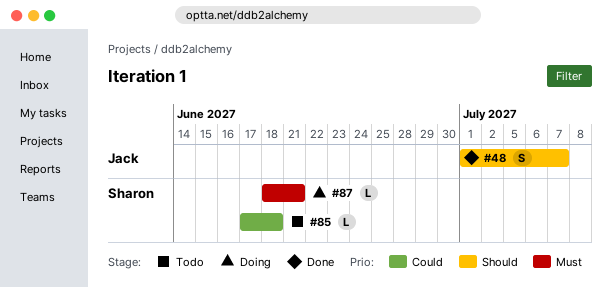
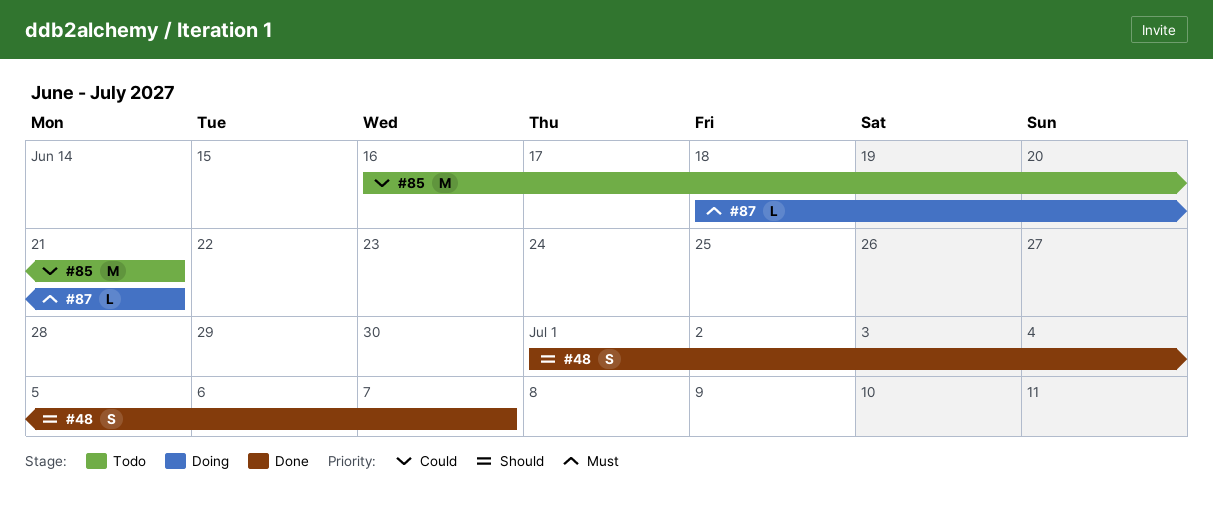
#85, estimate: L -> M
#85, start: Jun 17 -> Jun 16
#85, due: Jun 18 -> Jun 21

